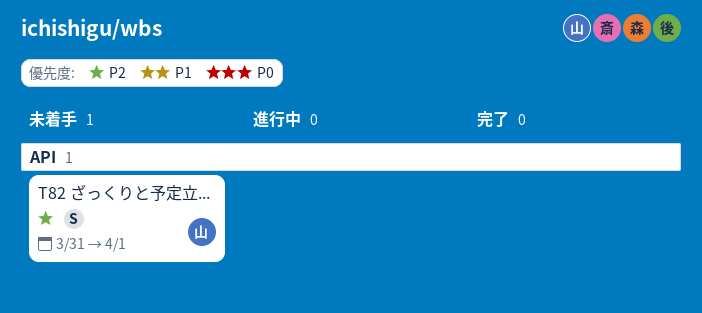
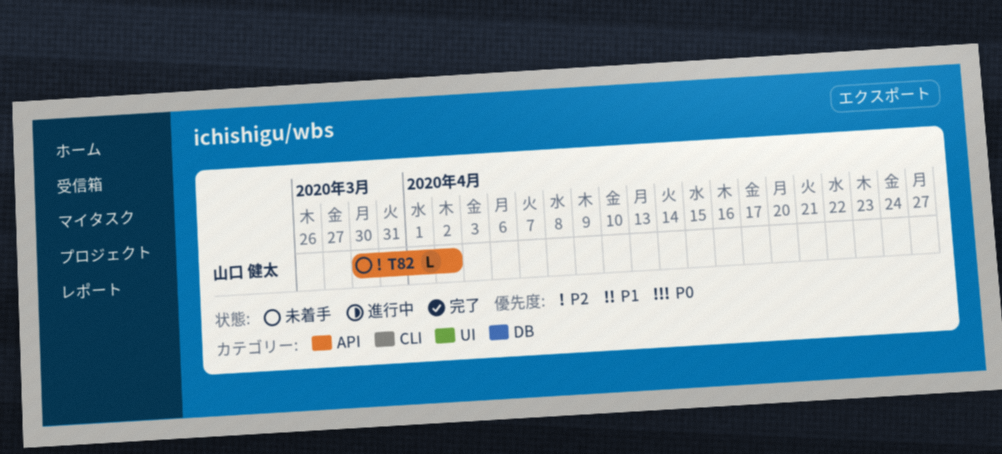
T82, estimate: S -> L
T82, start: Mar 31 -> Mar 30
T82, due: Apr 1 -> Apr 2

